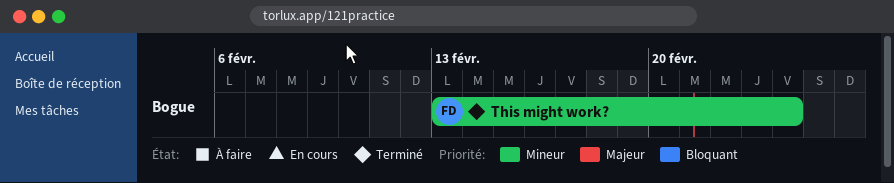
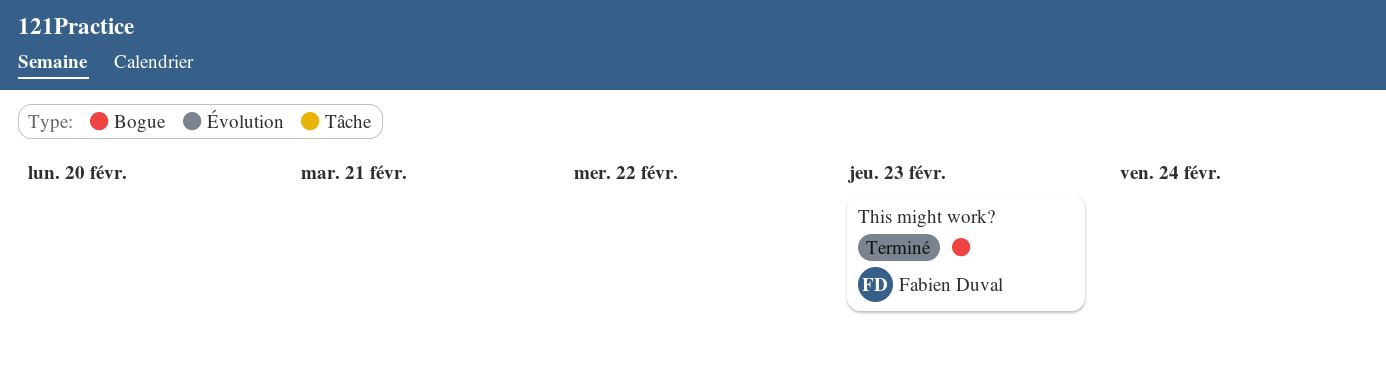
This might work?, due: Feb 24 -> Feb 23

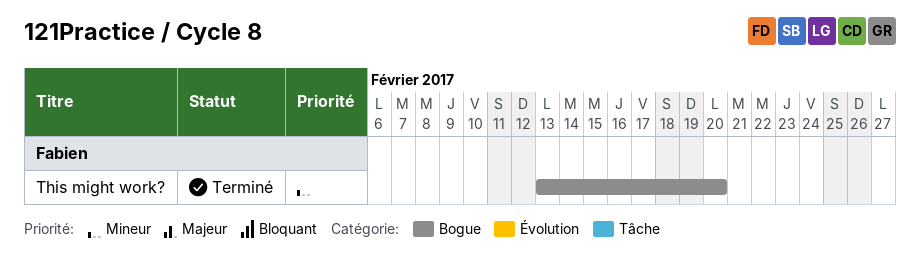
This might work?, due: Feb 23 -> Feb 20

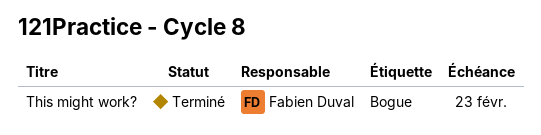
This might work?, due: Feb 20 -> Feb 23

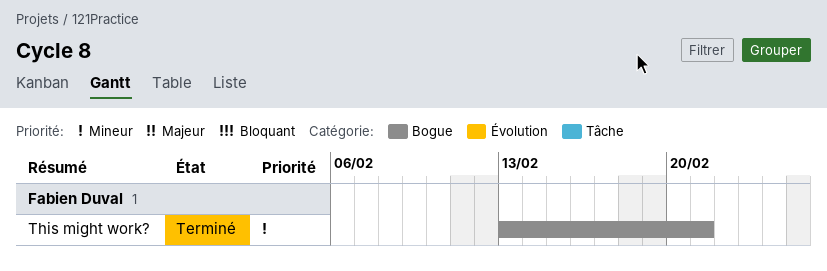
This might work?, due: Feb 23 -> Feb 21

